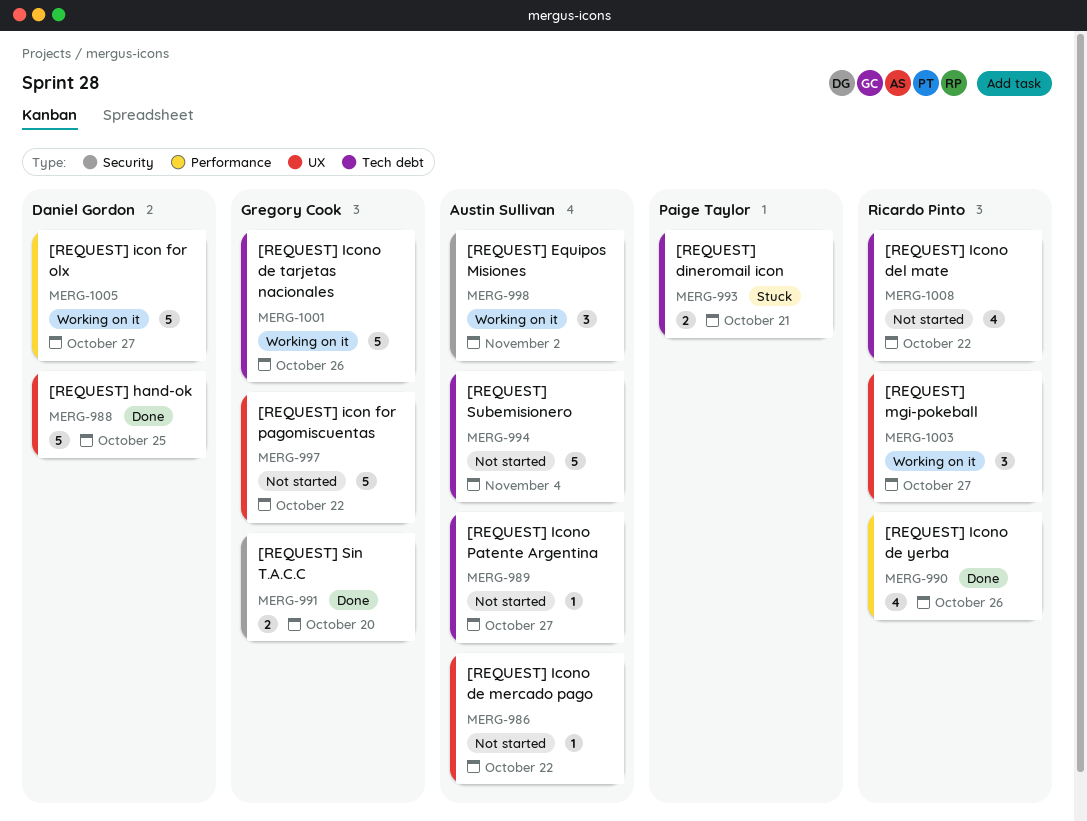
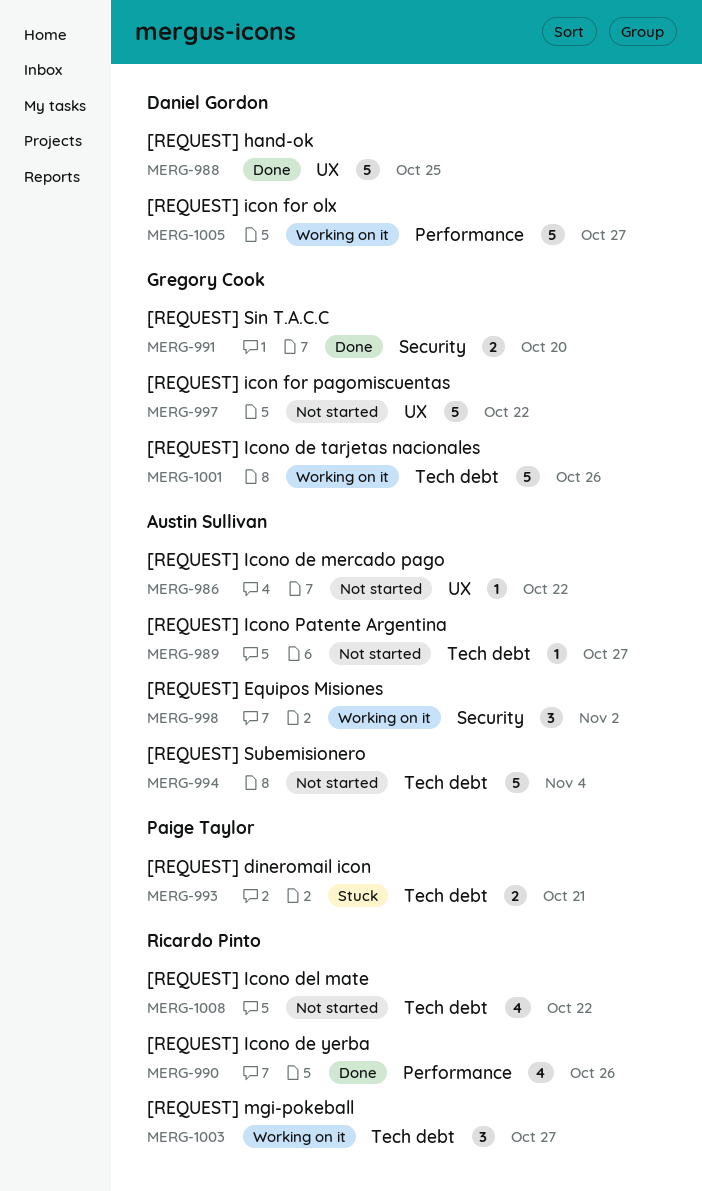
MERG-1003, label: UX -> Tech debt

